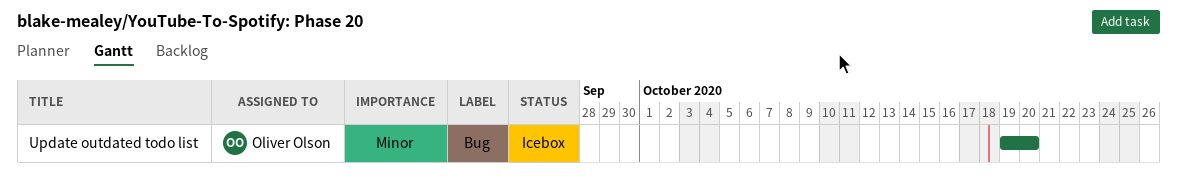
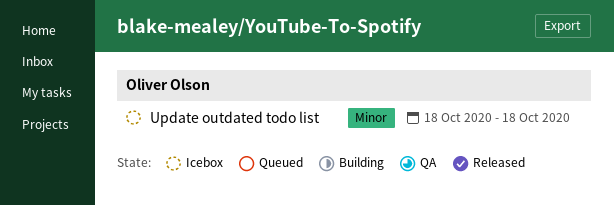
Update outdated todo list, start: Oct 19 -> Oct 18
Update outdated todo list, due: Oct 20 -> Oct 18

